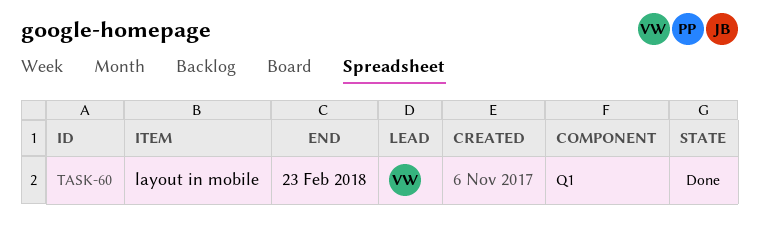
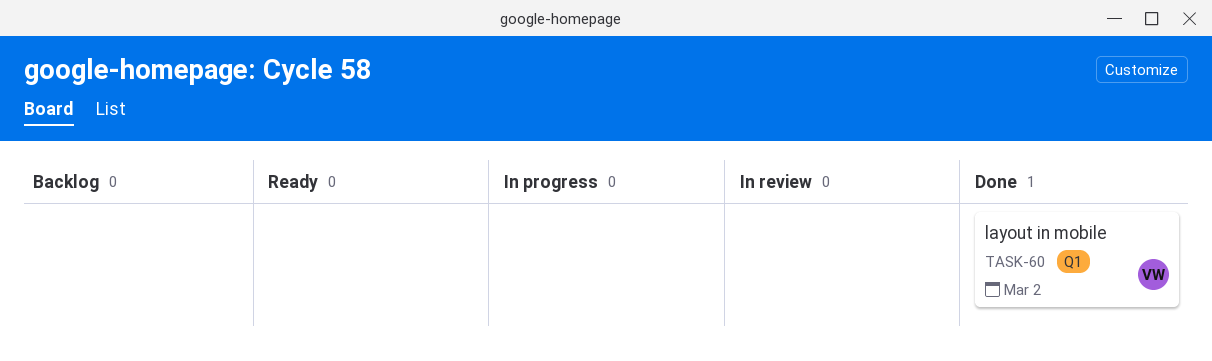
TASK-60, due: Feb 23 -> Mar 2

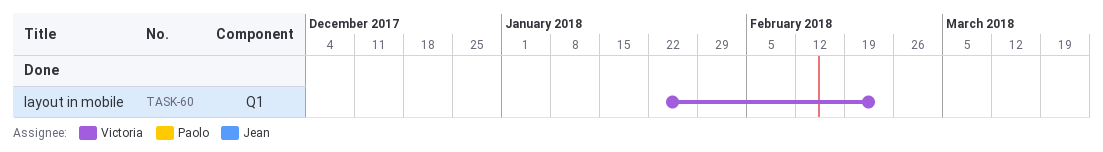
TASK-60, due: Mar 2 -> Feb 23

